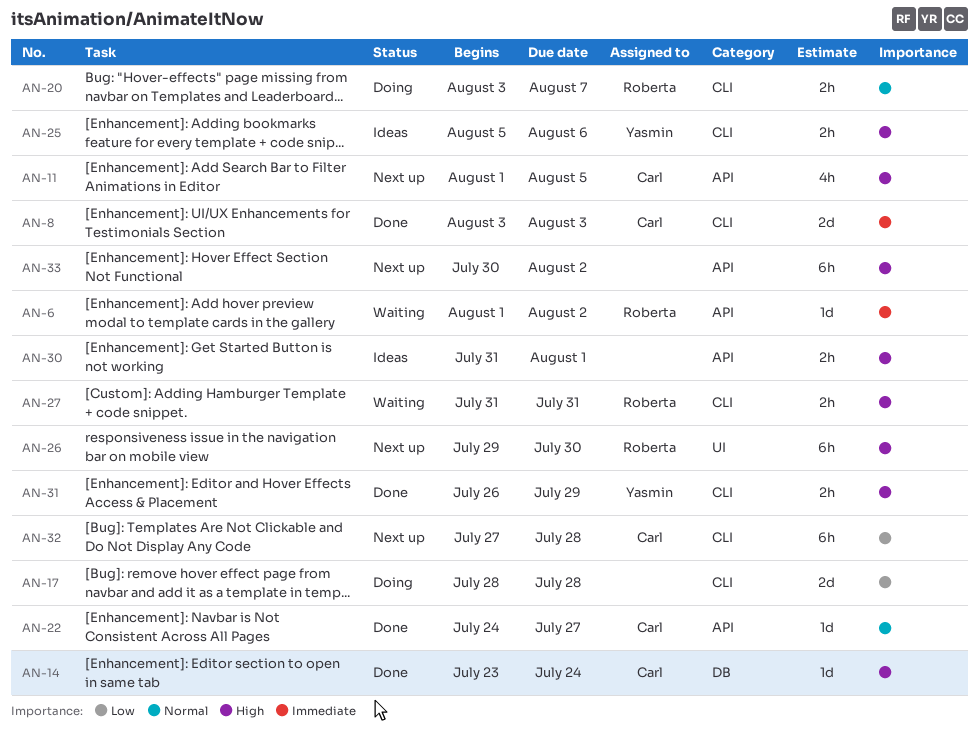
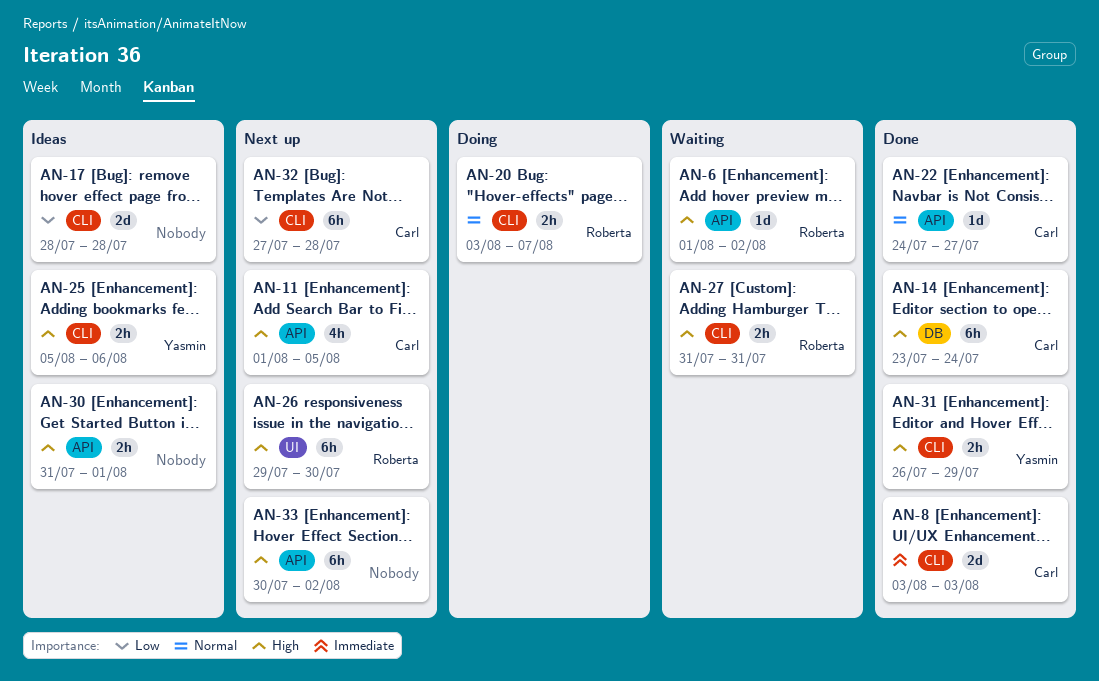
AN-6, priority: Immediate -> High
AN-14, estimate: 1d -> 6h
AN-17, status: Doing -> Ideas

